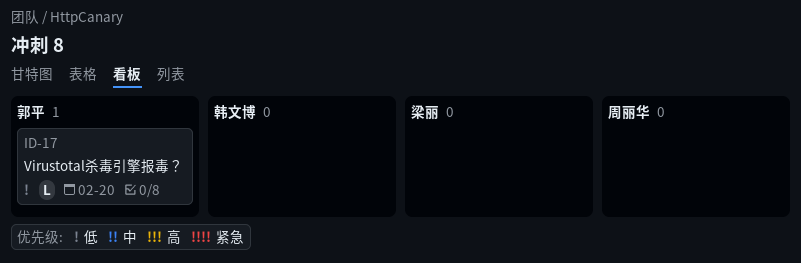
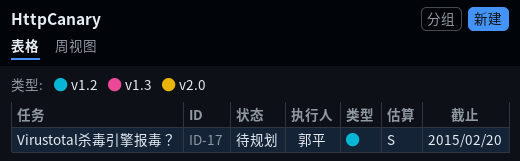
ID-17, estimate: L -> S

